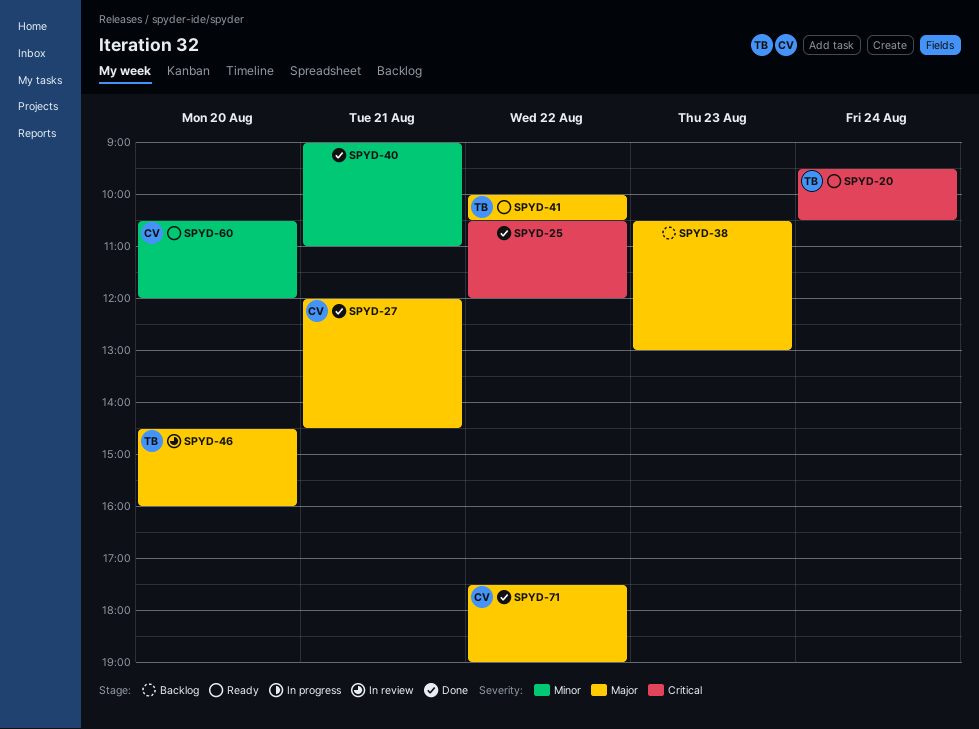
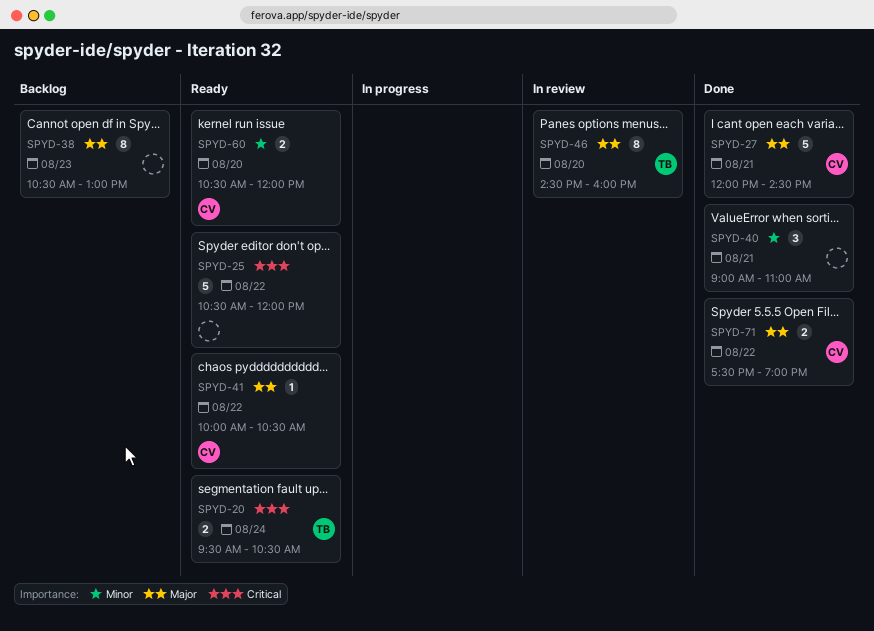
SPYD-25, status: Done -> Ready
SPYD-41, owner: TB -> CV

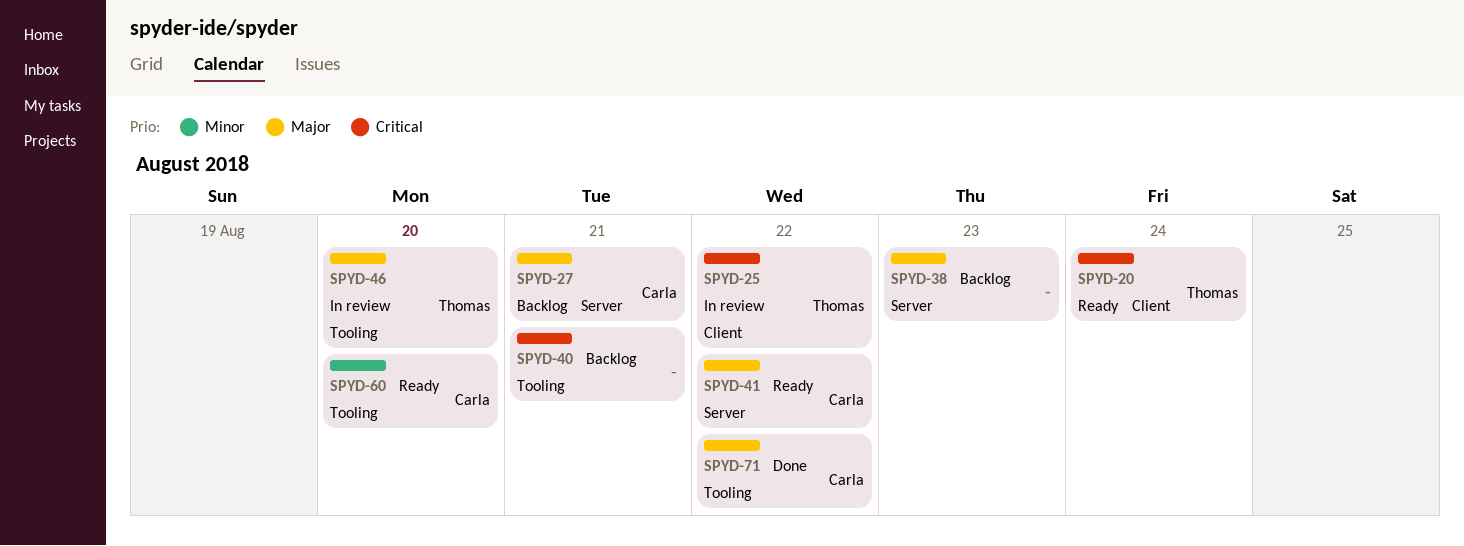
SPYD-25, status: Ready -> In review
SPYD-25, owner: none -> Thomas
SPYD-27, status: Done -> Backlog
SPYD-40, status: Done -> Backlog
SPYD-40, priority: Minor -> Critical

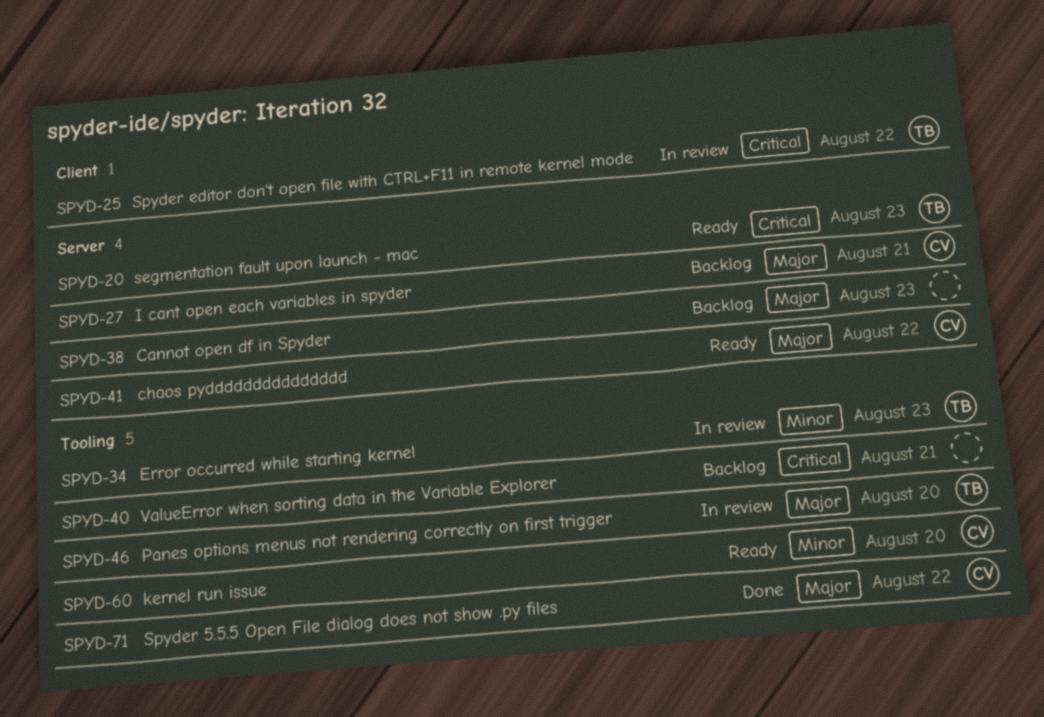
SPYD-20, label: Client -> Server
SPYD-20, day: Aug 24 -> Aug 23
SPYD-34: none -> present

